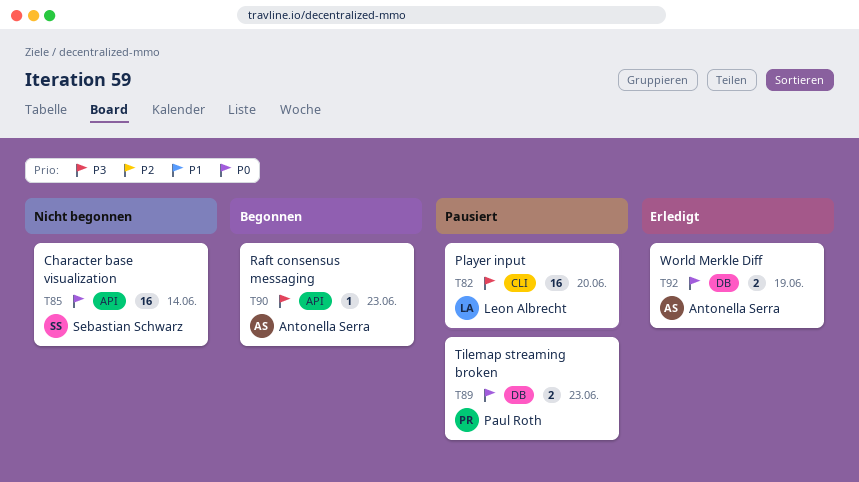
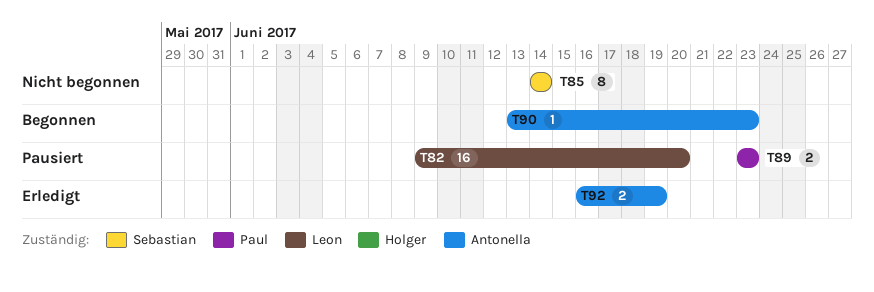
T85, estimate: 16 -> 8

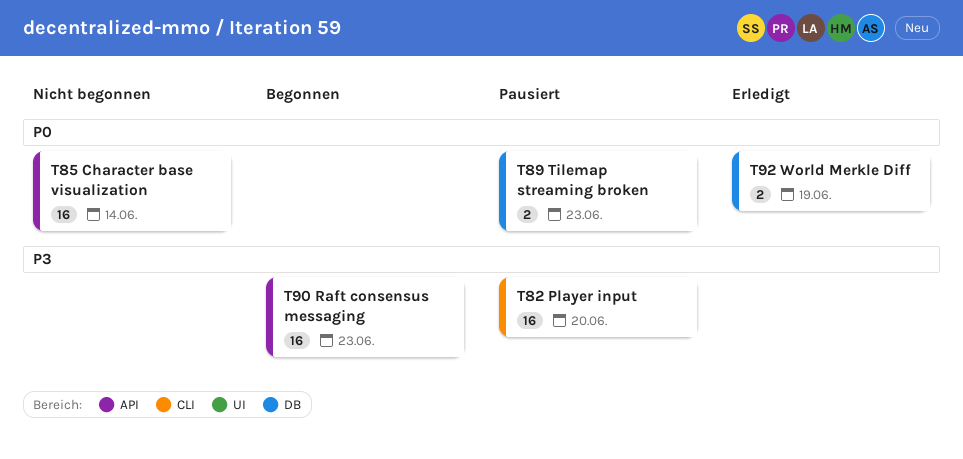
T85, estimate: 8 -> 16
T90, estimate: 1 -> 16

